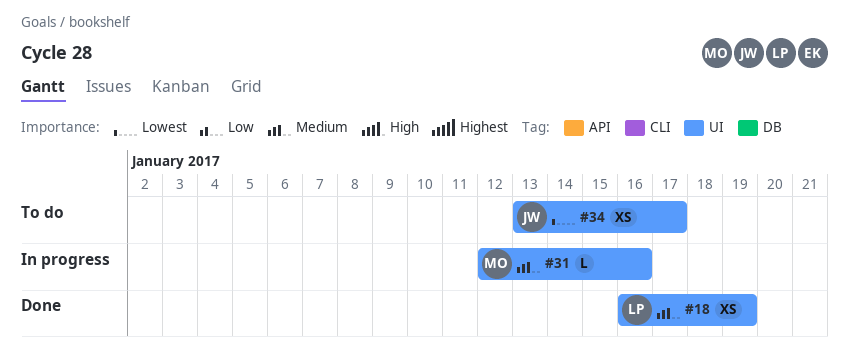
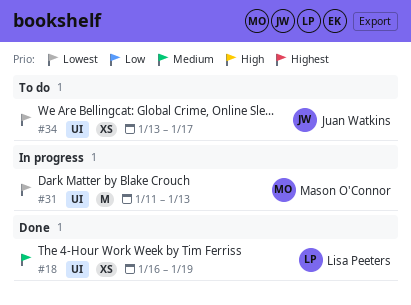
#31, priority: Medium -> Lowest
#31, estimate: L -> M
#31, start: Jan 12 -> Jan 11
#31, due: Jan 16 -> Jan 13

